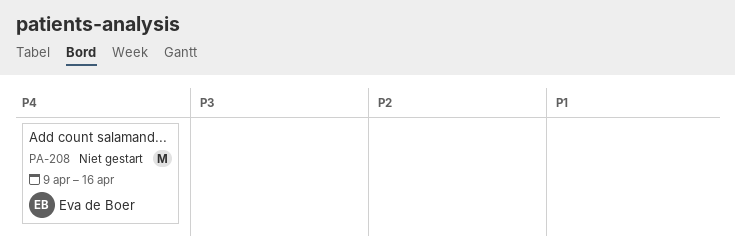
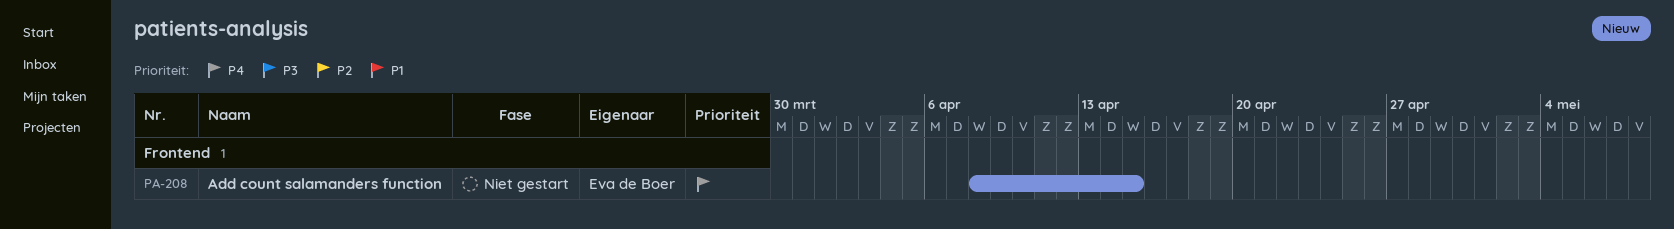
PA-208, start: Apr 9 -> Apr 8
PA-208, due: Apr 16 -> Apr 15

